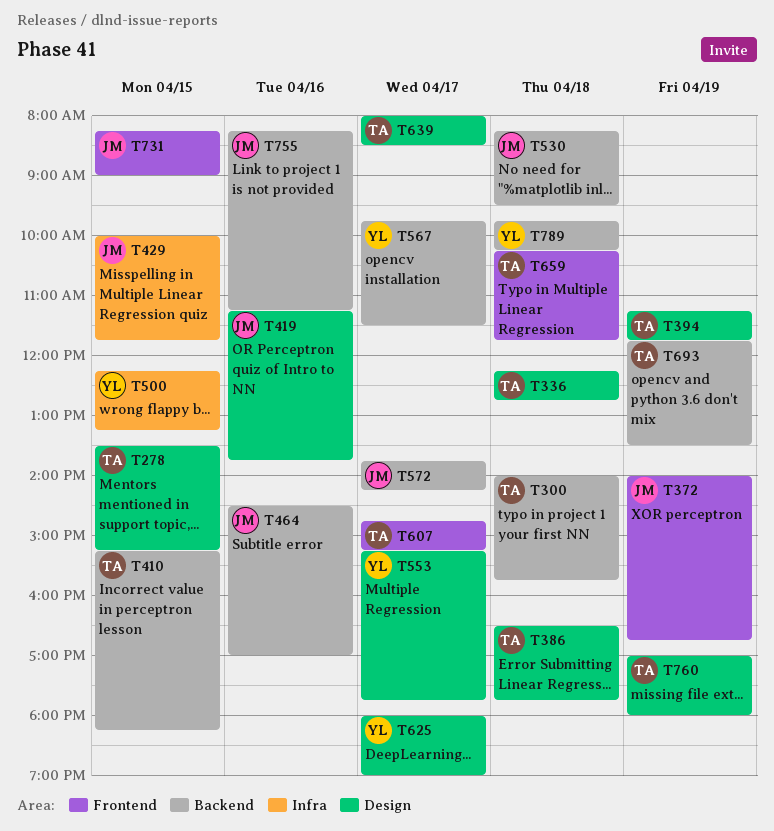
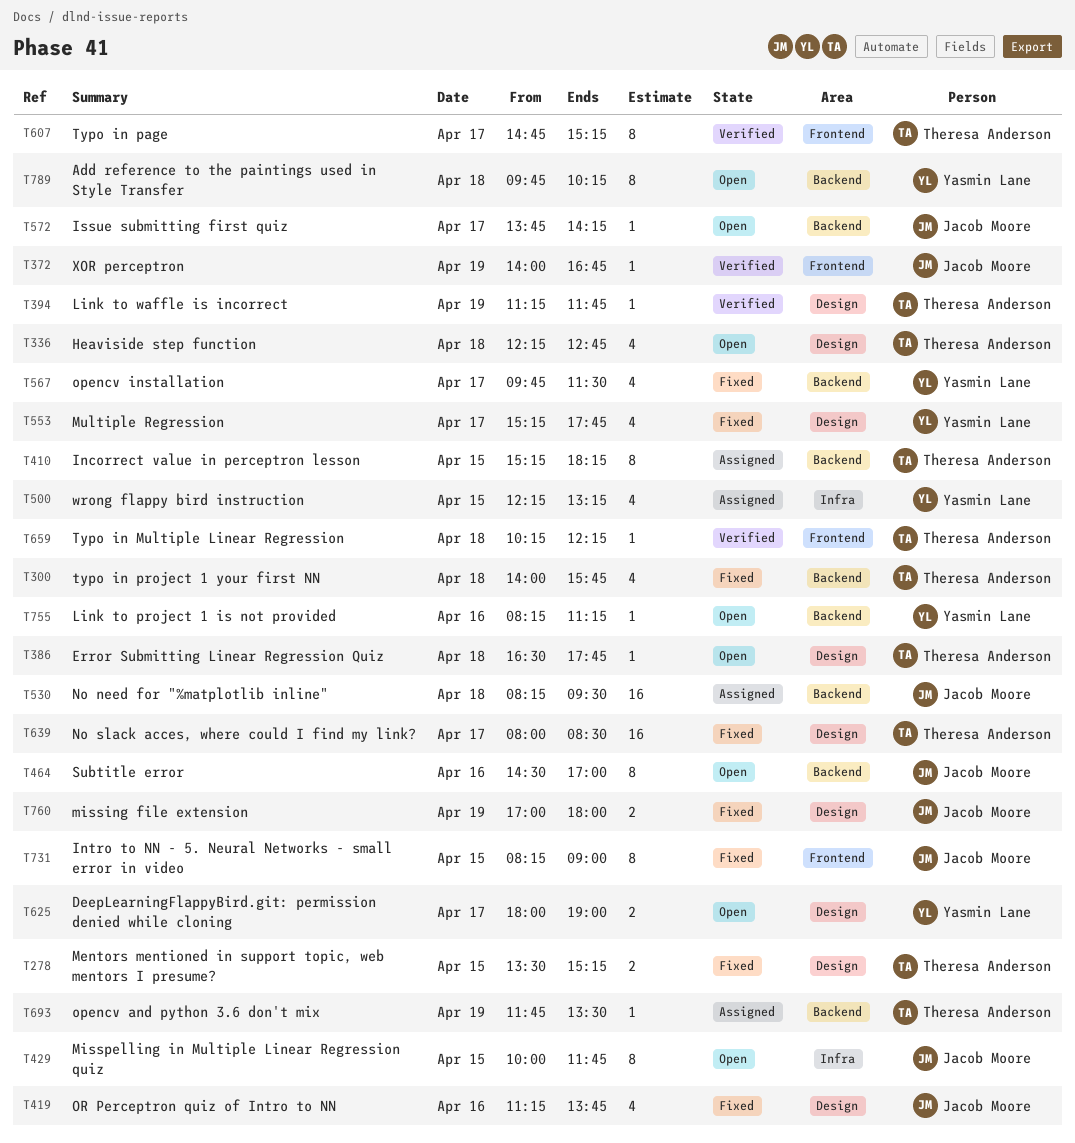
T659, ends: 11:45 -> 12:15
T755, owner: Jacob Moore -> Yasmin Lane
T760, owner: Theresa Anderson -> Jacob Moore

